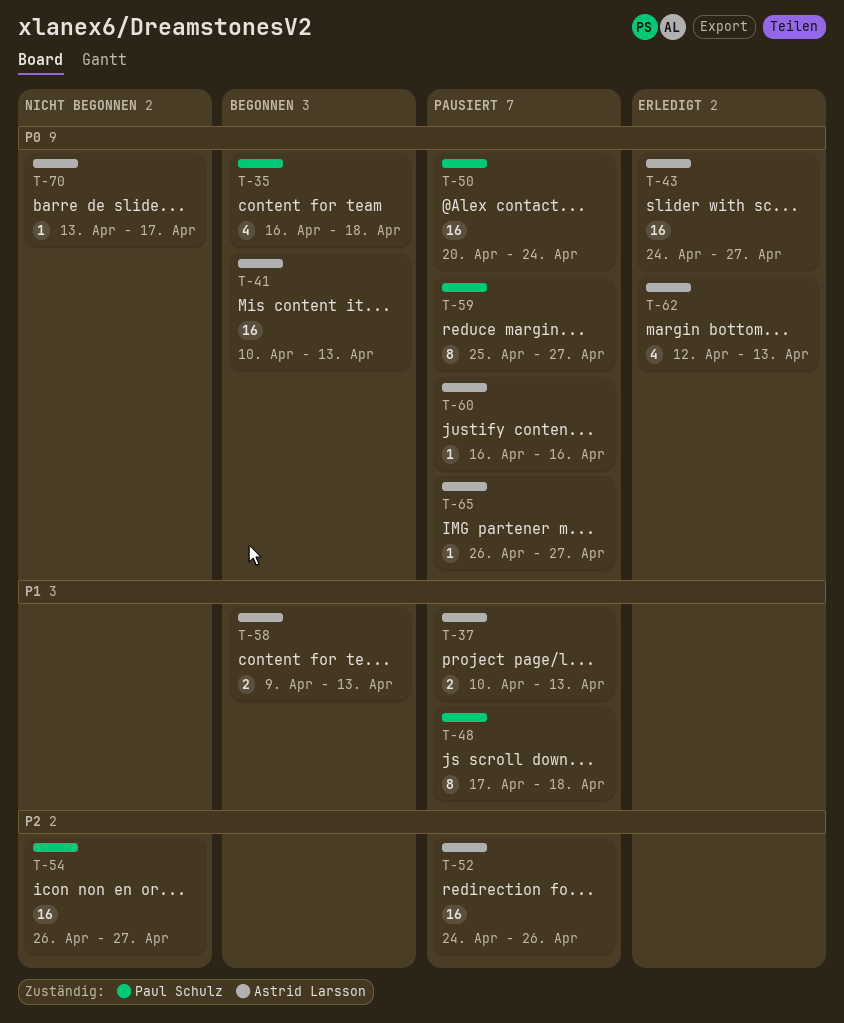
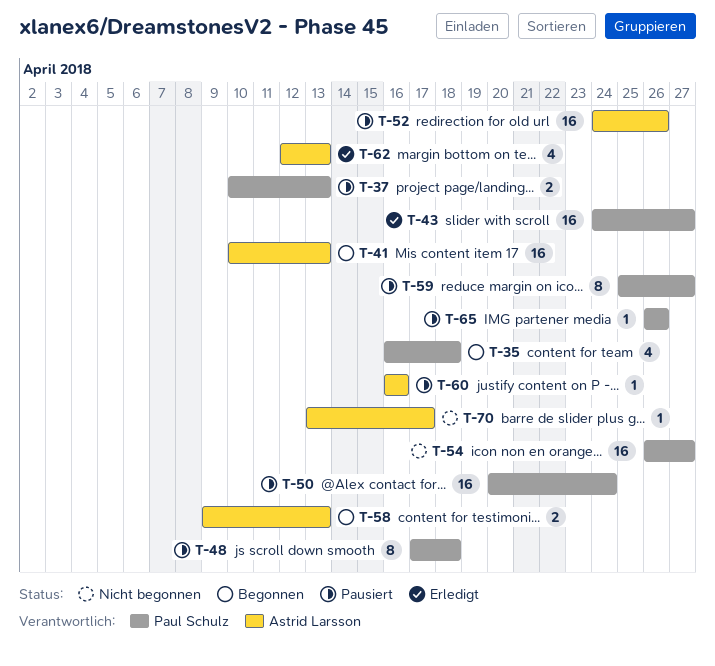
T-37, owner: Astrid Larsson -> Paul Schulz
T-43, owner: Astrid Larsson -> Paul Schulz
T-65, owner: Astrid Larsson -> Paul Schulz
T-65, due: Apr 27 -> Apr 26

